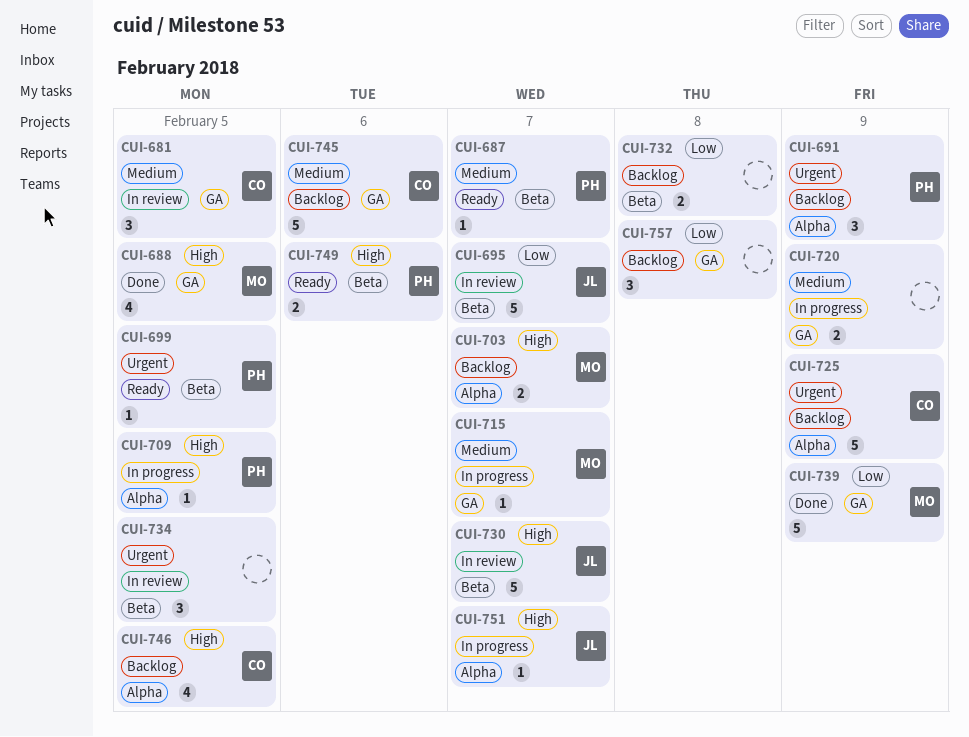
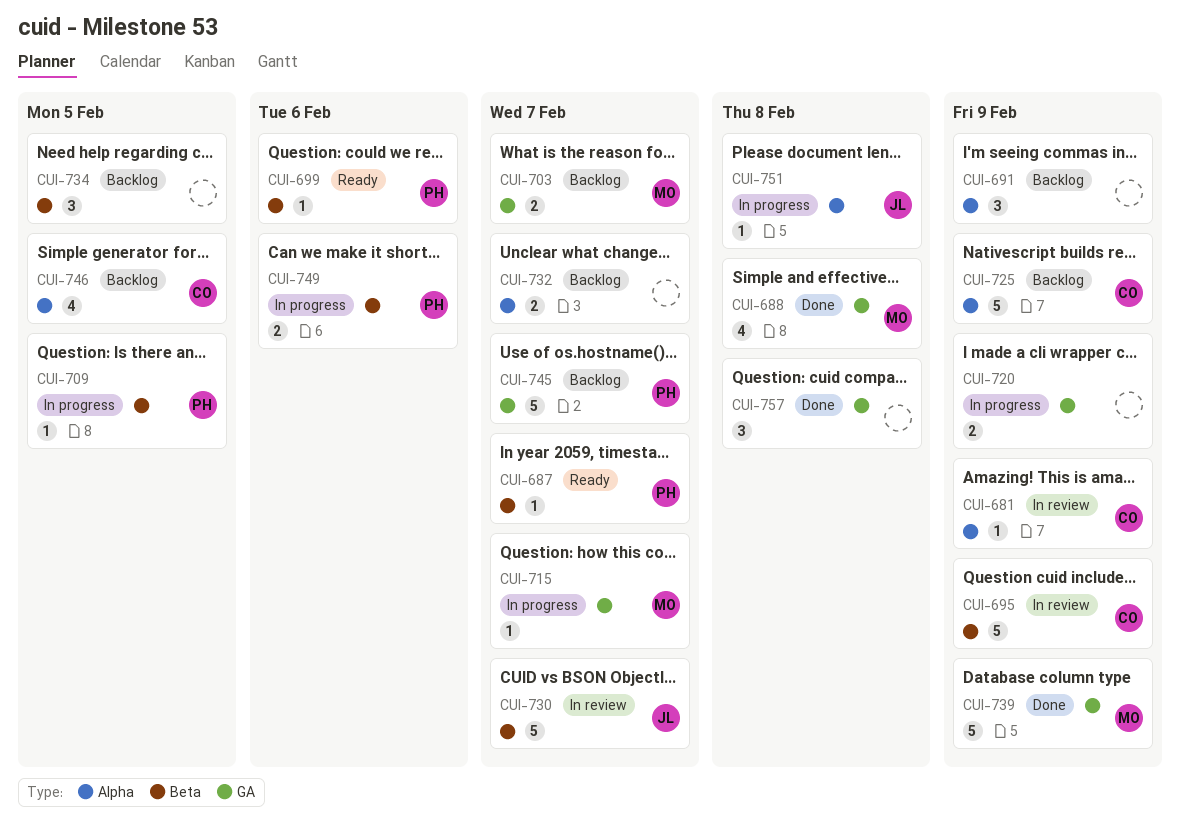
CUI-681, label: GA -> Alpha
CUI-681, estimate: 3 -> 1
CUI-681, due: Feb 5 -> Feb 9
CUI-688, due: Feb 5 -> Feb 8
CUI-691, owner: PH -> none
CUI-695, owner: JL -> CO
CUI-695, due: Feb 7 -> Feb 9
CUI-699, due: Feb 5 -> Feb 6
CUI-703, label: Alpha -> GA
CUI-709, label: Alpha -> Beta
CUI-732, label: Beta -> Alpha
CUI-732, due: Feb 8 -> Feb 7
CUI-734, status: In review -> Backlog
CUI-745, owner: CO -> PH
CUI-745, due: Feb 6 -> Feb 7
CUI-749, status: Ready -> In progress
CUI-751, due: Feb 7 -> Feb 8
CUI-757, status: Backlog -> Done

